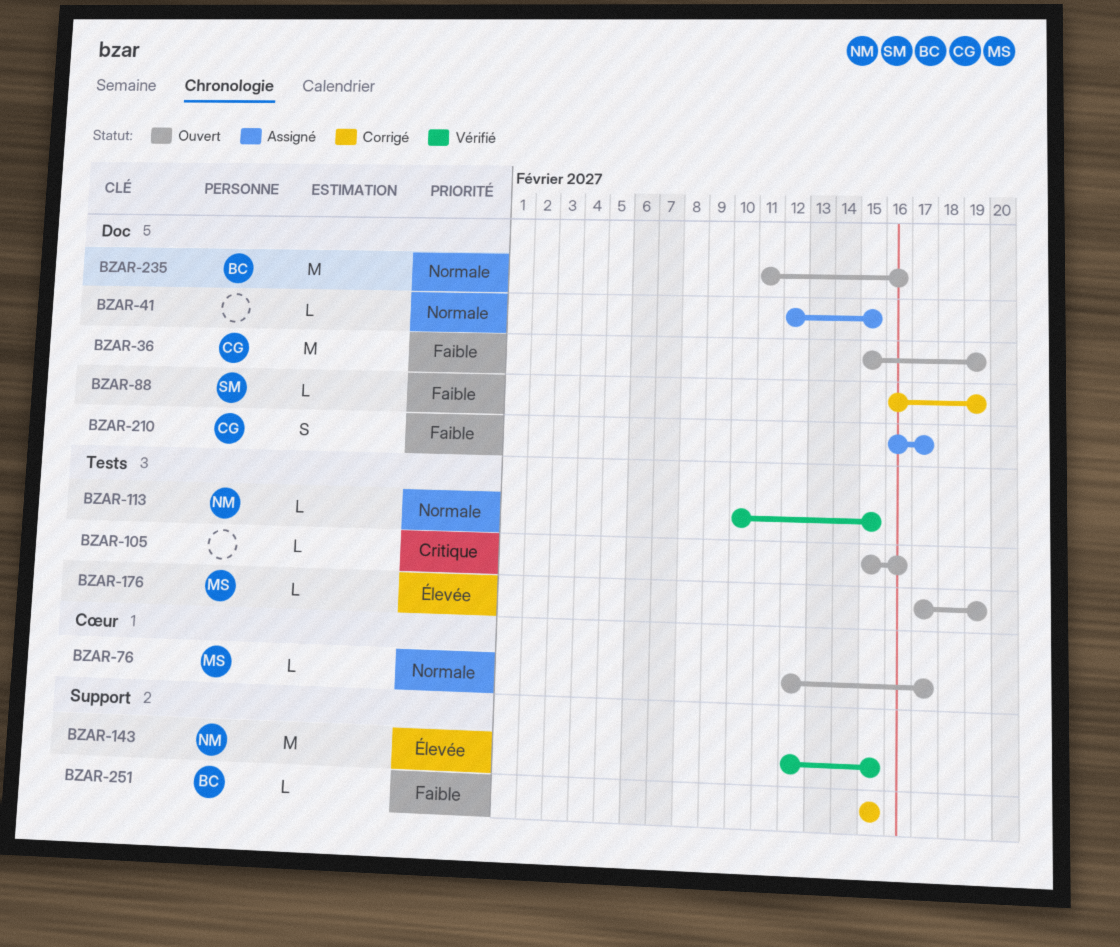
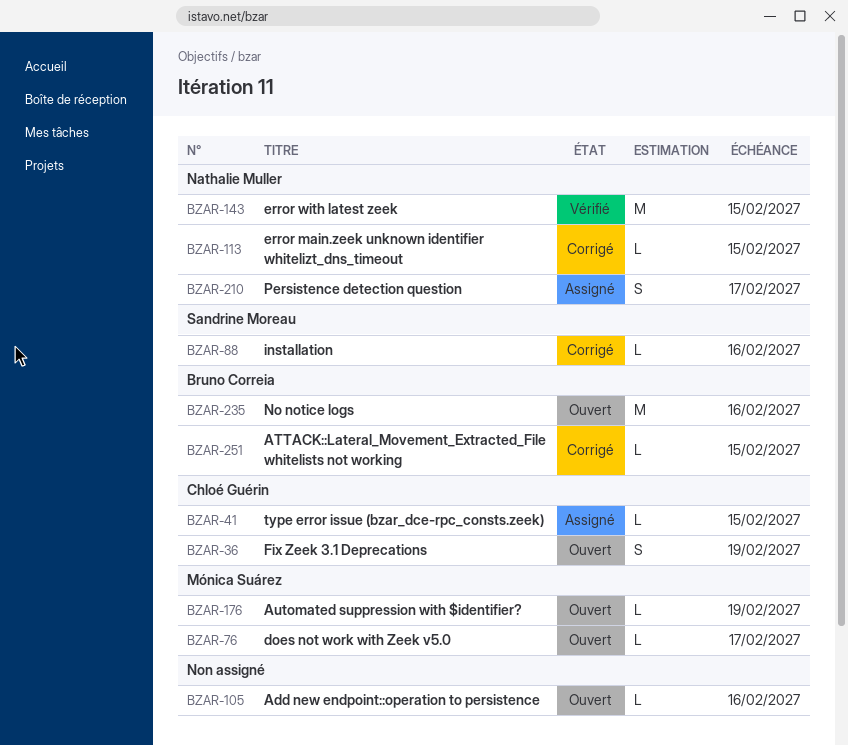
BZAR-36, estimate: M -> S
BZAR-41, owner: none -> Chloé Guérin
BZAR-88, due: Feb 19 -> Feb 16
BZAR-113, status: Vérifié -> Corrigé
BZAR-210, owner: Chloé Guérin -> Nathalie Muller

